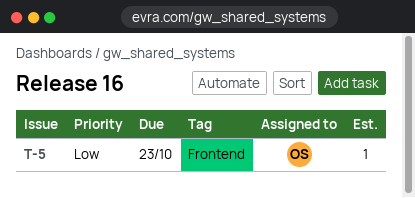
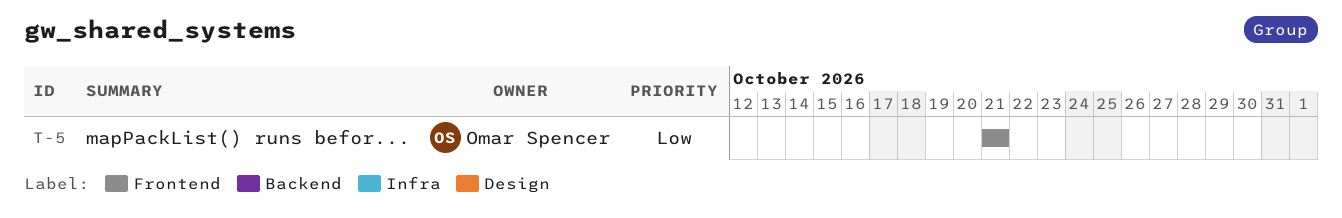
T-5, due: Oct 23 -> Oct 21

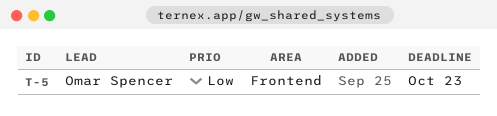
T-5, due: Oct 21 -> Oct 23

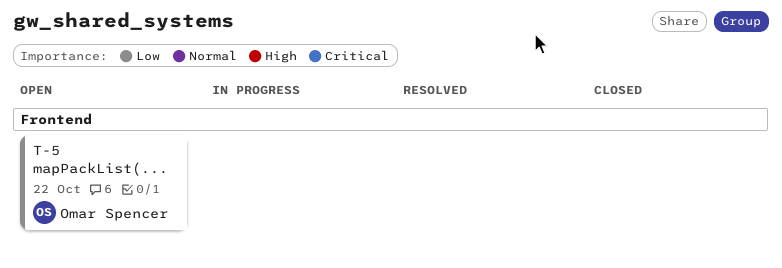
T-5, due: Oct 23 -> Oct 22

